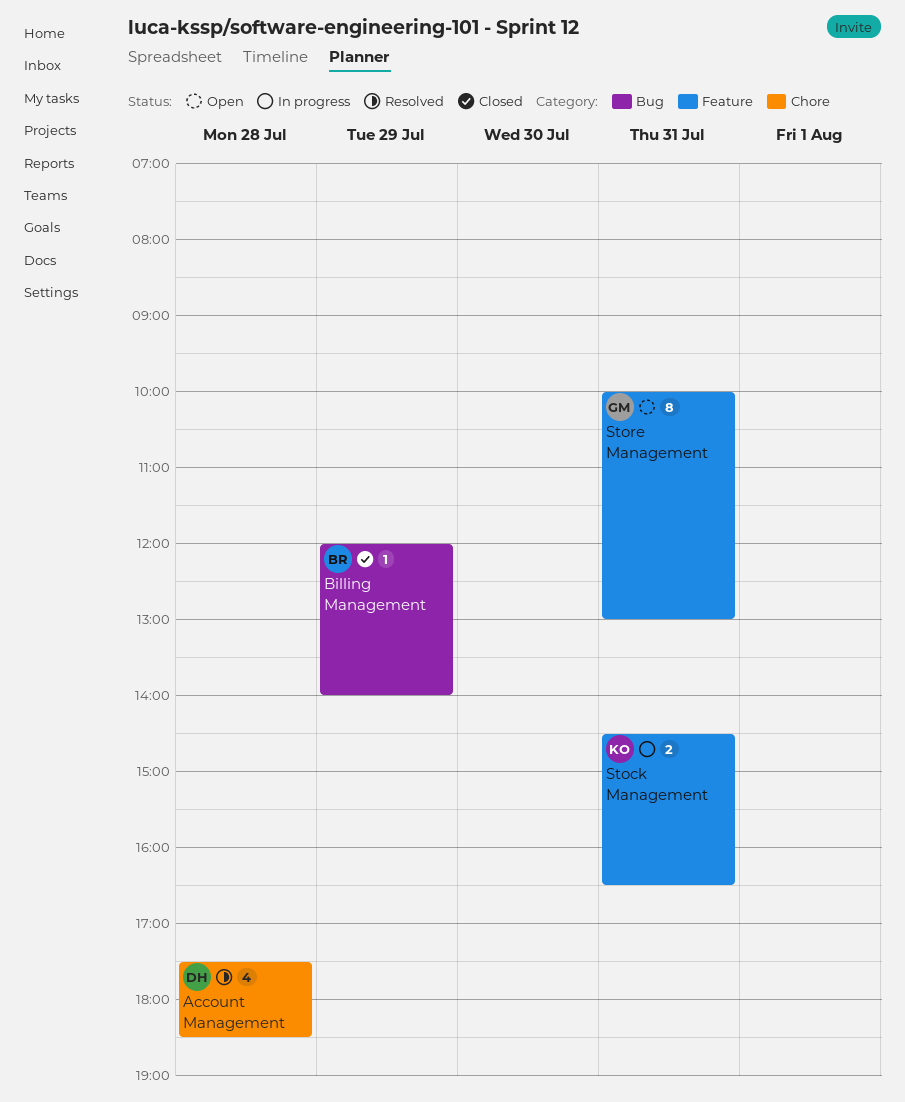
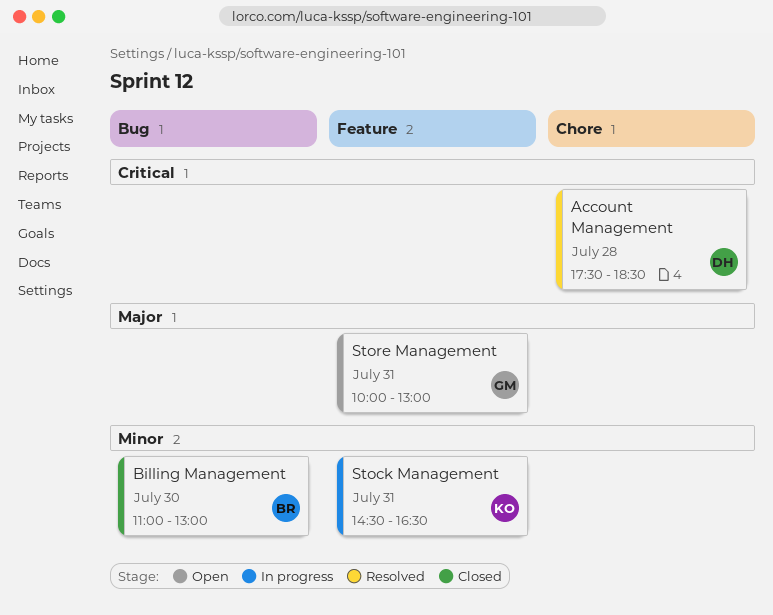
Billing Management, day: Jul 29 -> Jul 30
Billing Management, begins: 12:00 -> 11:00
Billing Management, ends: 14:00 -> 13:00

